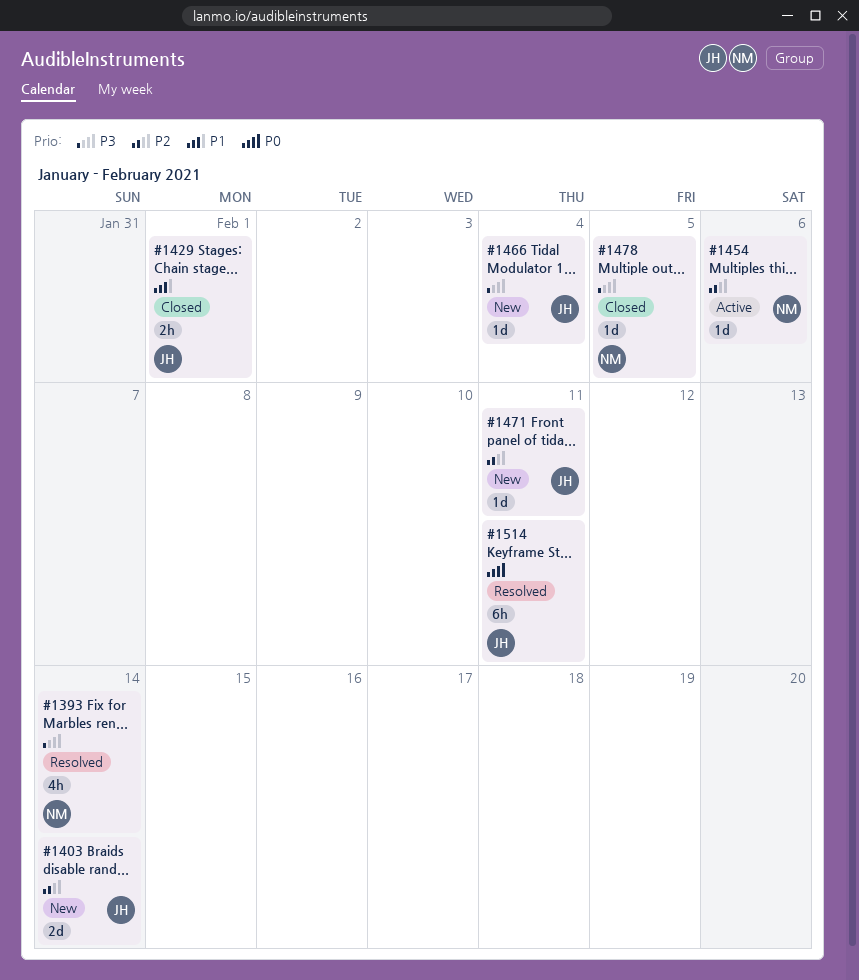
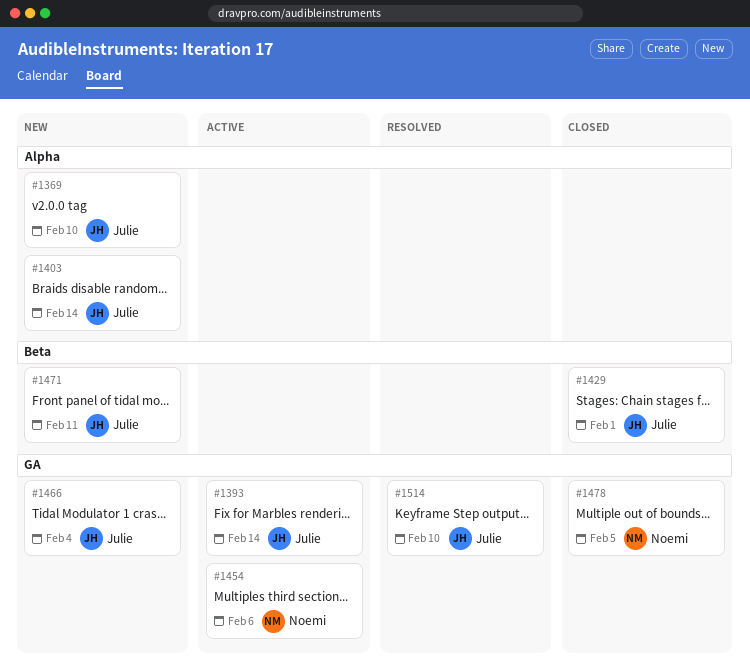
#1369: none -> present
#1393, status: Resolved -> Active
#1393, owner: Noemi -> Julie
#1514, due: Feb 11 -> Feb 10

